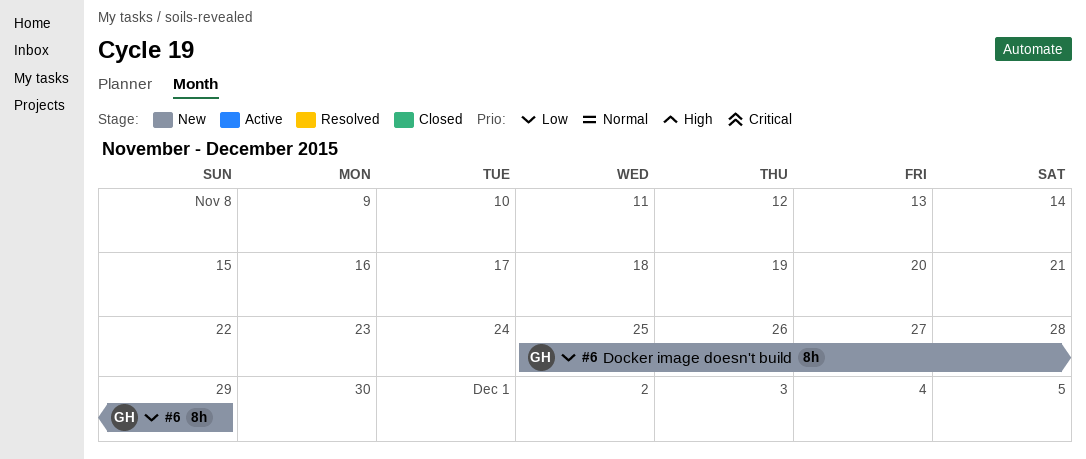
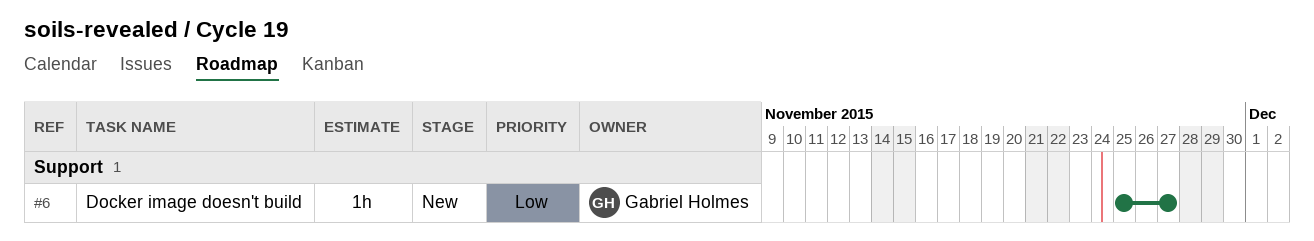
#6, estimate: 8h -> 1h
#6, due: Nov 29 -> Nov 27

